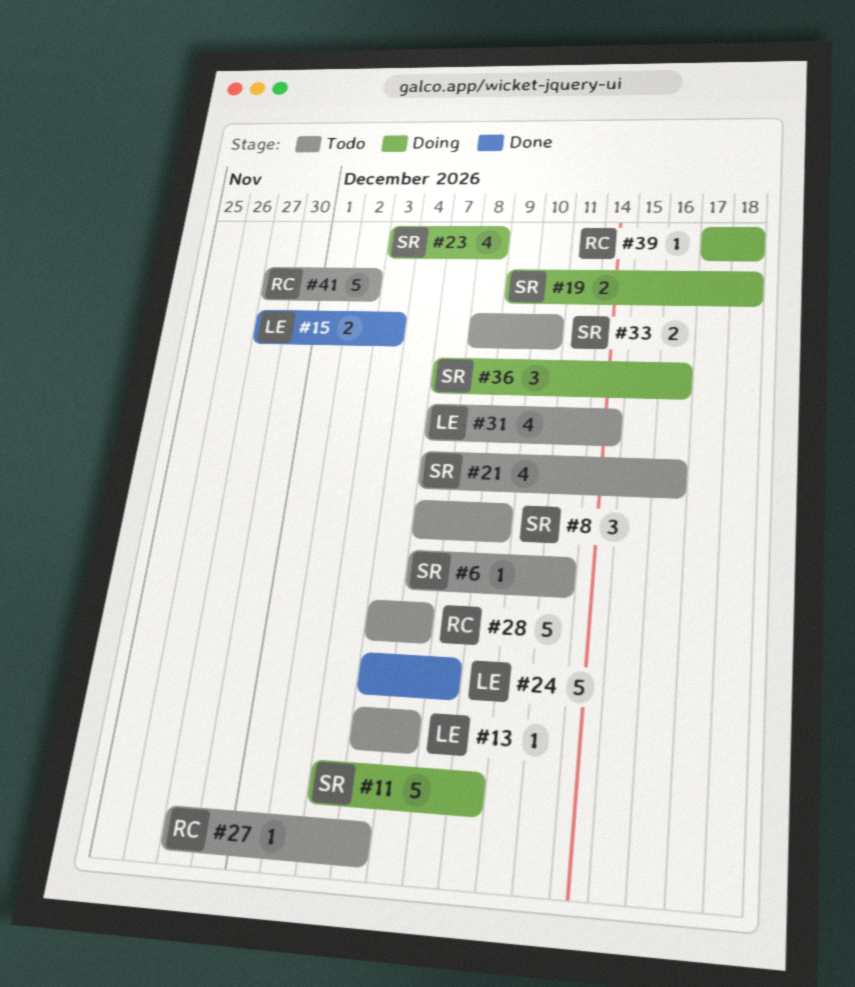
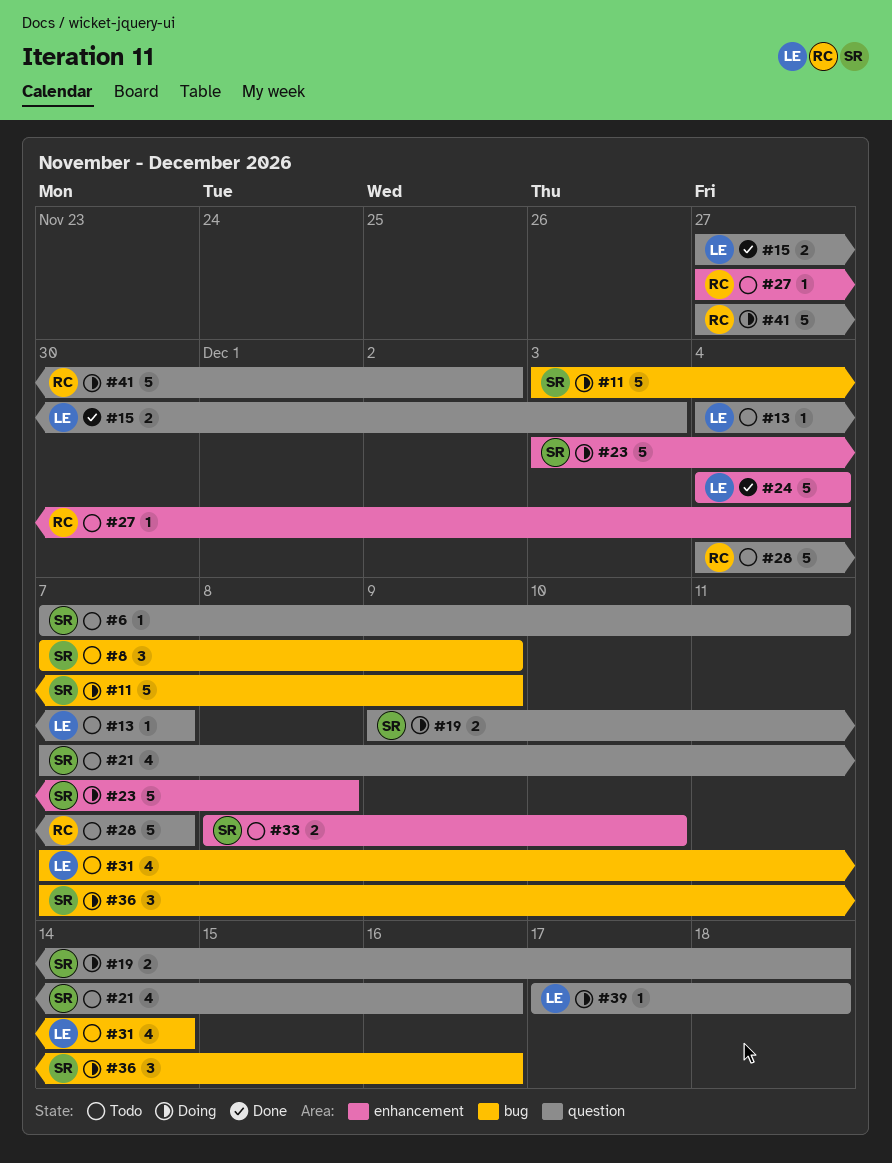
#23, estimate: 4 -> 5
#24, due: Dec 8 -> Dec 4
#39, owner: RC -> LE
#41, status: Todo -> Doing

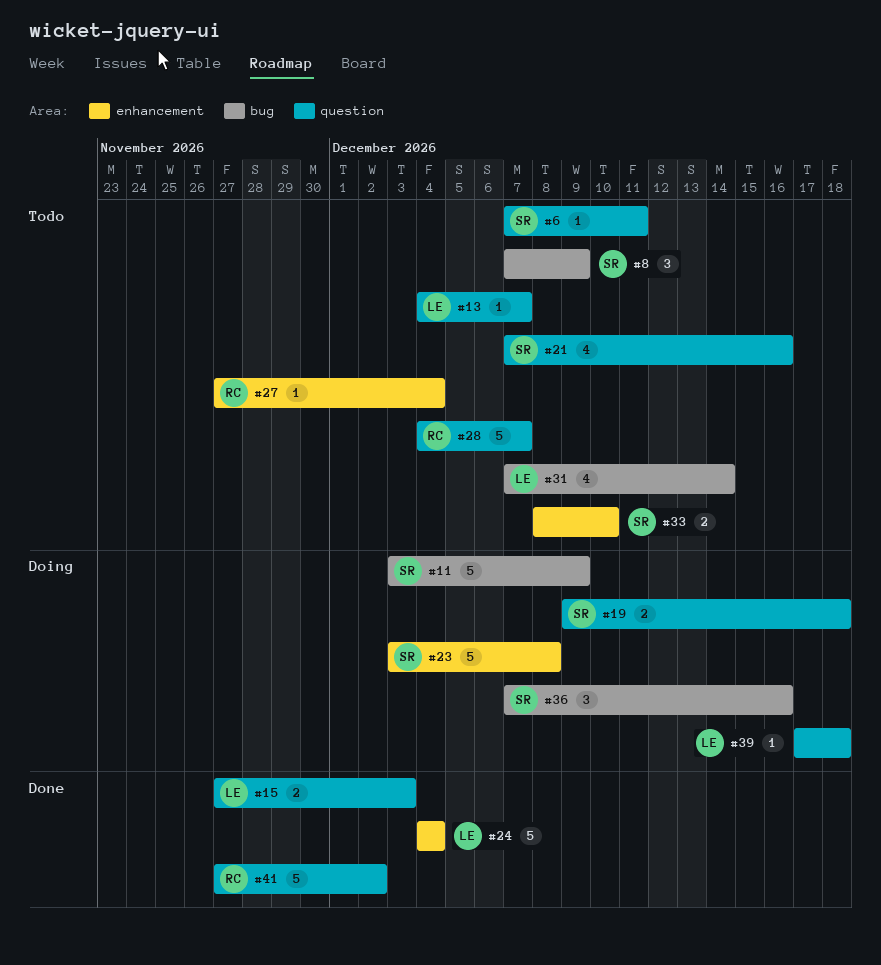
#41, status: Doing -> Done

